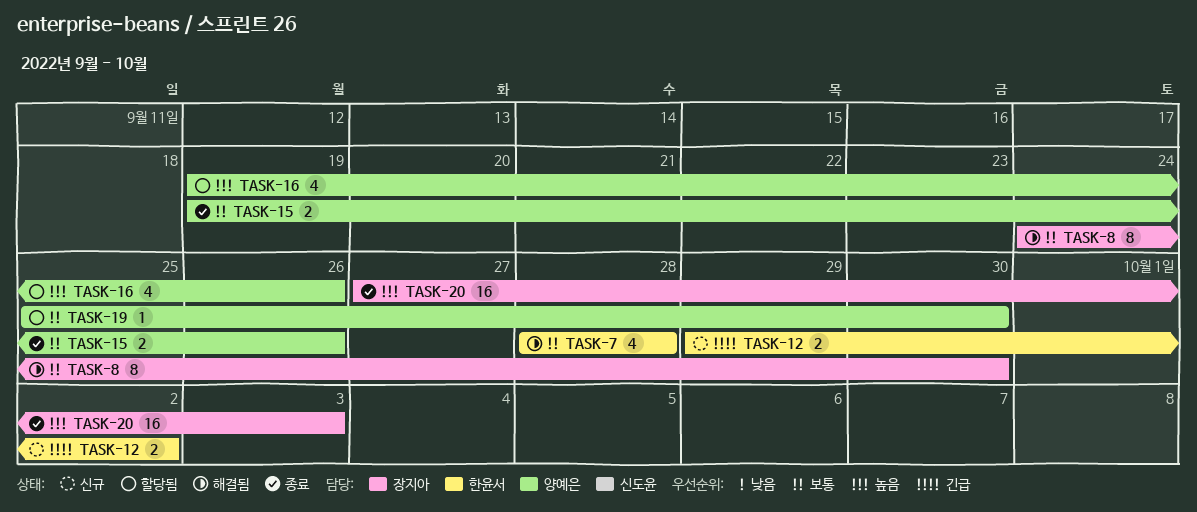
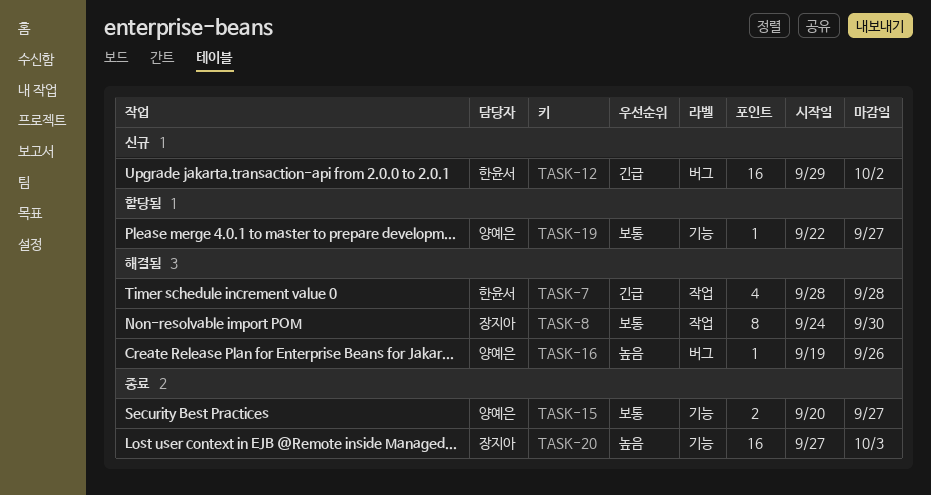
TASK-7, priority: 보통 -> 긴급
TASK-12, estimate: 2 -> 16
TASK-15, start: Sep 19 -> Sep 20
TASK-15, due: Sep 26 -> Sep 27
TASK-16, status: 할당됨 -> 해결됨
TASK-16, estimate: 4 -> 1
TASK-19, start: Sep 25 -> Sep 22
TASK-19, due: Sep 30 -> Sep 27

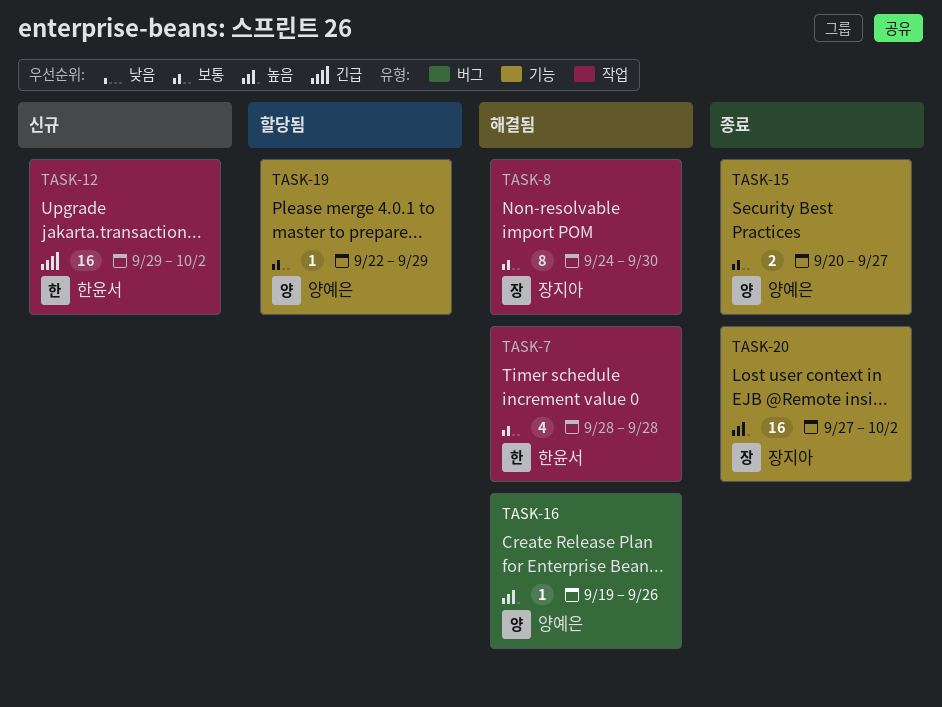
TASK-7, priority: 긴급 -> 보통
TASK-12, label: 버그 -> 작업
TASK-19, due: Sep 27 -> Sep 29
TASK-20, due: Oct 3 -> Oct 2

